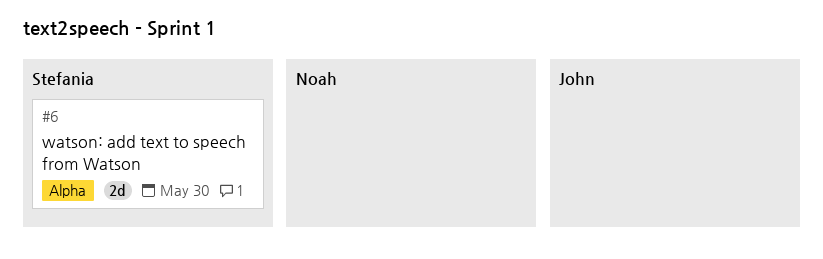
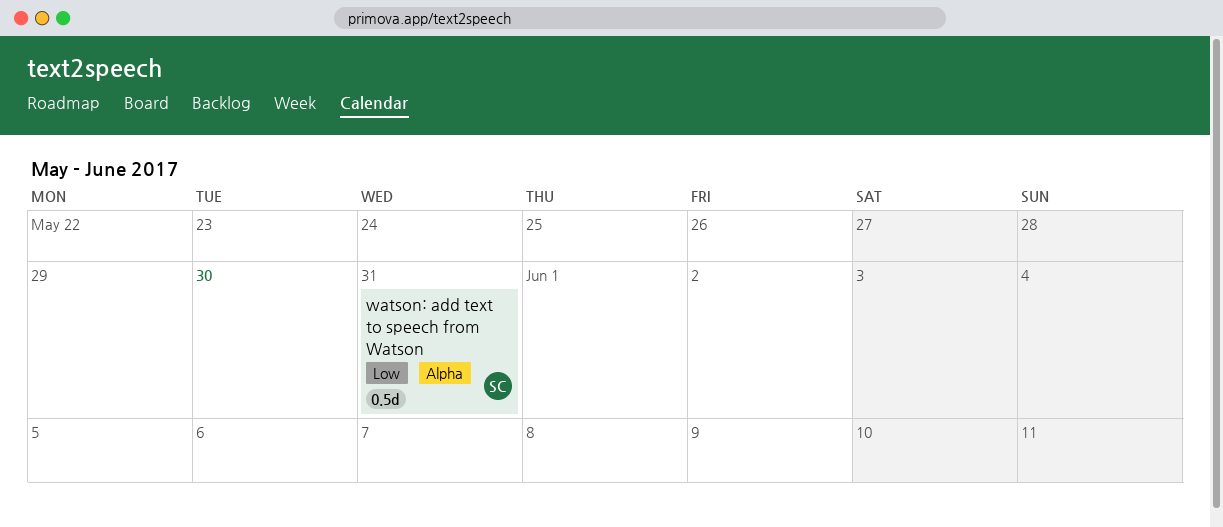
watson: add text to speech from Watson, estimate: 2d -> 0.5d
watson: add text to speech from Watson, due: May 30 -> May 31

